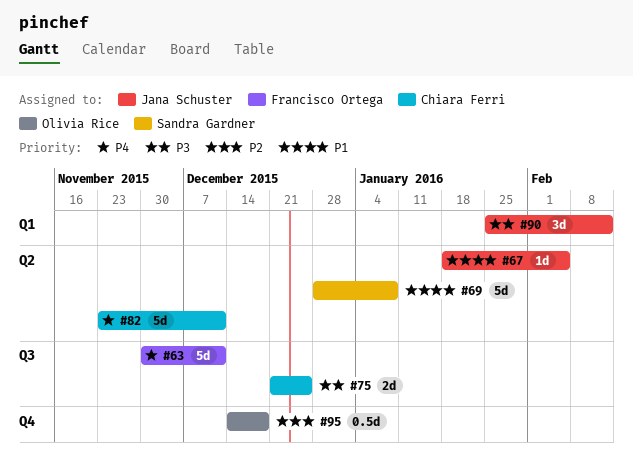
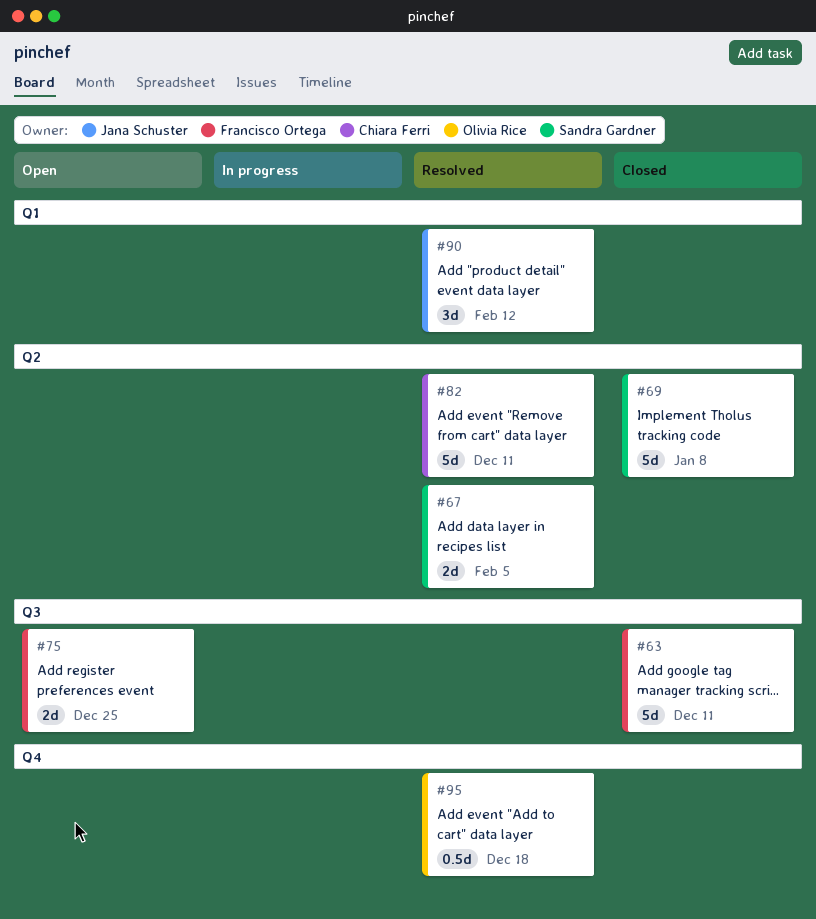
#67, owner: Jana Schuster -> Sandra Gardner
#67, estimate: 1d -> 2d
#75, owner: Chiara Ferri -> Francisco Ortega

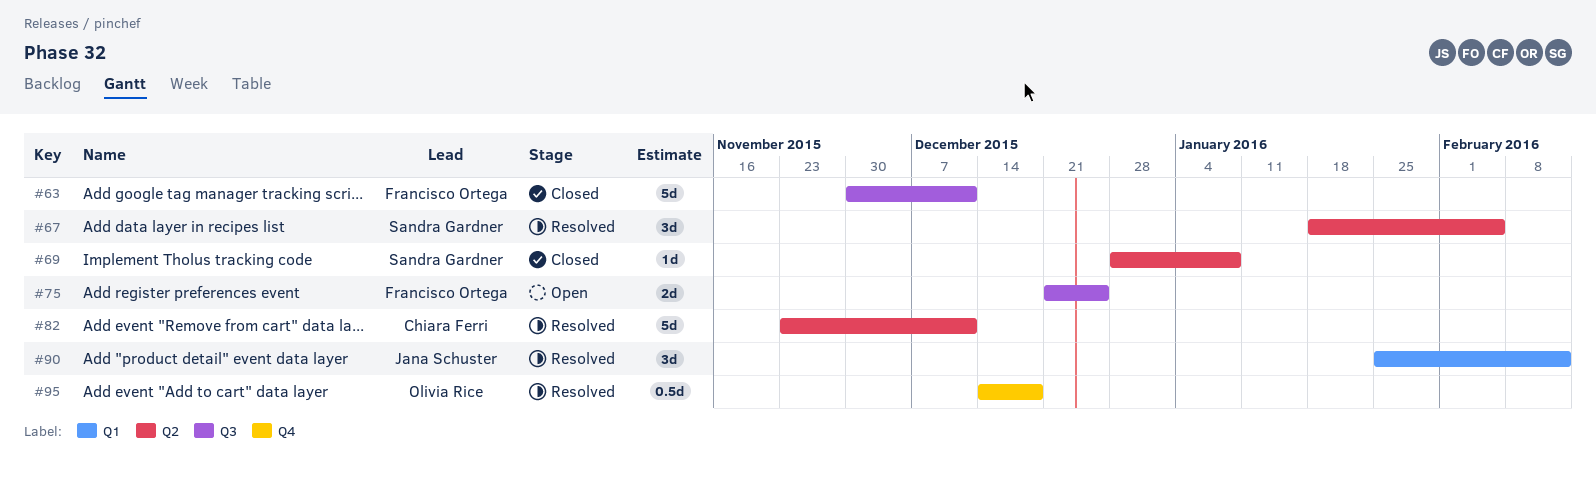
#67, estimate: 2d -> 3d
#69, estimate: 5d -> 1d

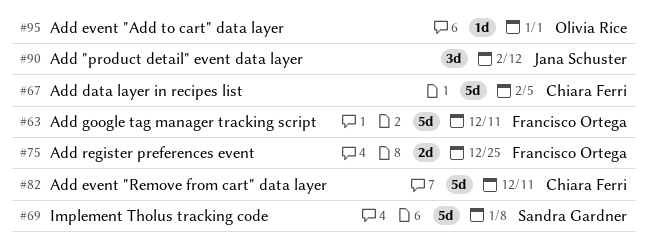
#67, owner: Sandra Gardner -> Chiara Ferri
#67, estimate: 3d -> 5d
#69, estimate: 1d -> 5d
#95, estimate: 0.5d -> 1d
#95, due: Dec 18 -> Jan 1

